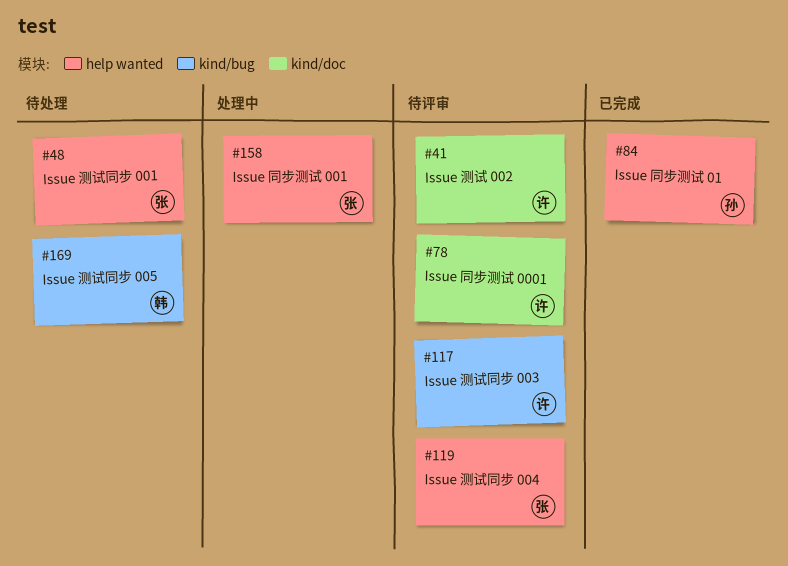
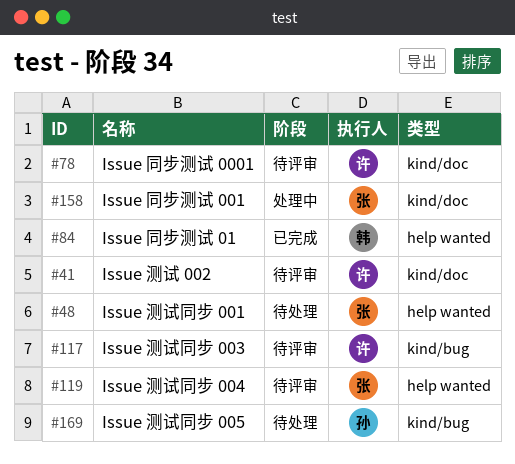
#84, owner: 孙 -> 韩
#158, label: help wanted -> kind/doc
#169, owner: 韩 -> 孙

